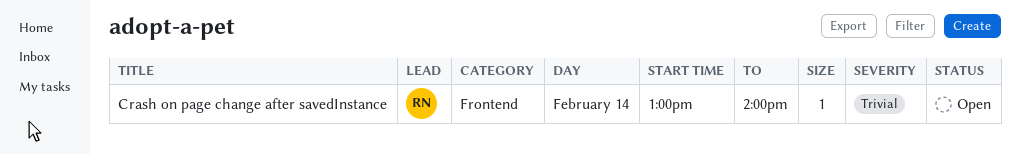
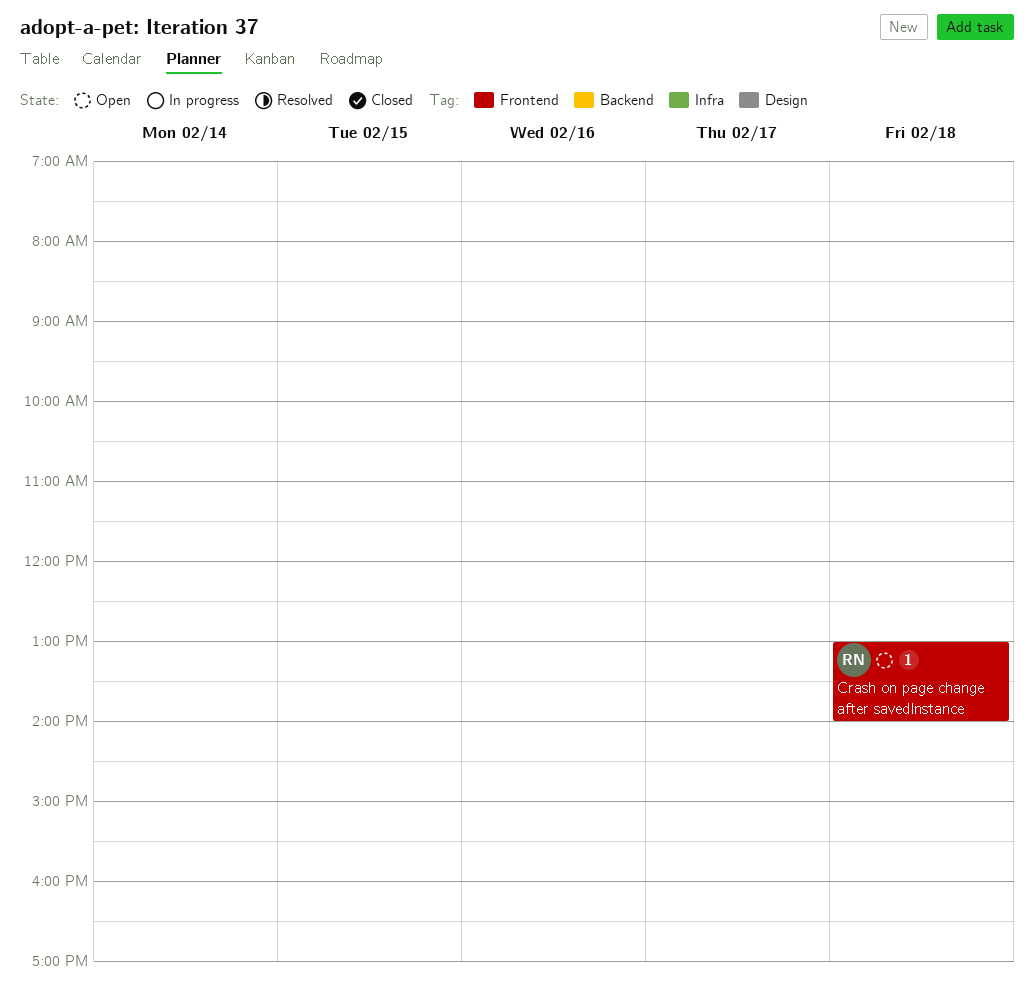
Crash on page change after savedInstance, day: Feb 14 -> Feb 18

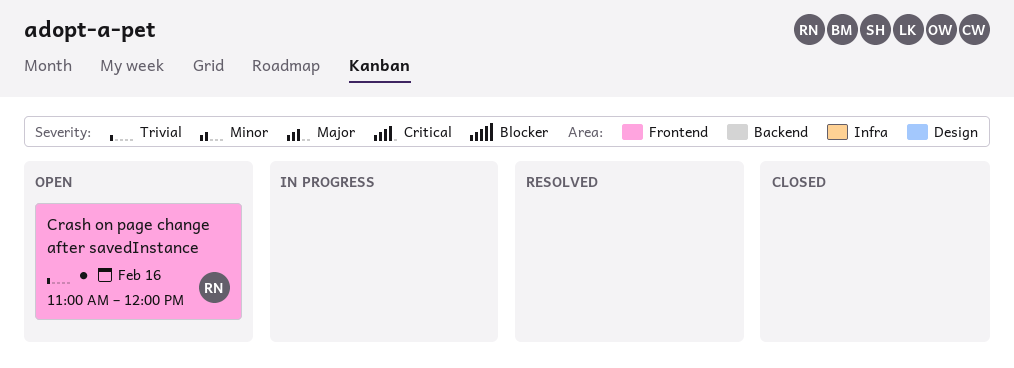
Crash on page change after savedInstance, day: Feb 18 -> Feb 16
Crash on page change after savedInstance, begins: 13:00 -> 11:00
Crash on page change after savedInstance, ends: 14:00 -> 12:00

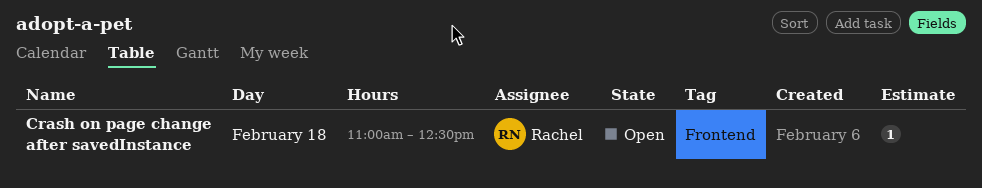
Crash on page change after savedInstance, day: Feb 16 -> Feb 18
Crash on page change after savedInstance, ends: 12:00 -> 12:30

